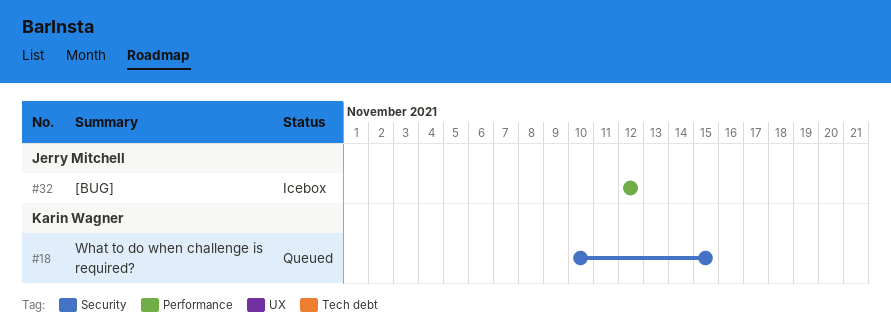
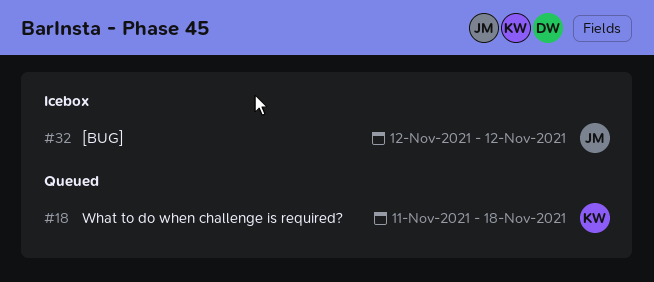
#18, start: Nov 10 -> Nov 11
#18, due: Nov 15 -> Nov 18

